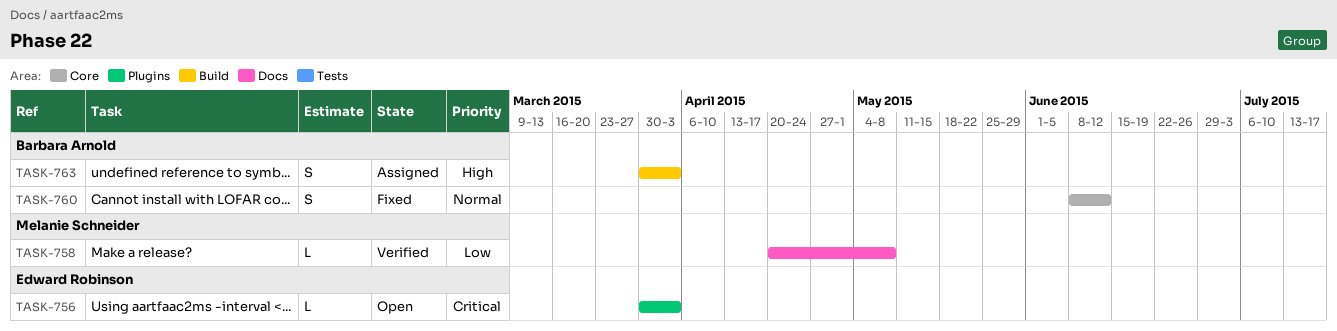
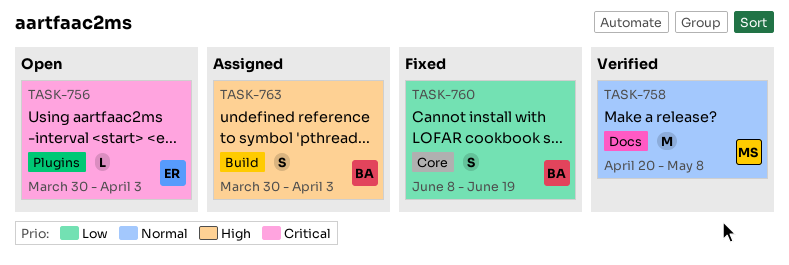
TASK-758, priority: Low -> Normal
TASK-758, estimate: L -> M
TASK-760, priority: Normal -> Low
TASK-760, due: Jun 12 -> Jun 19

